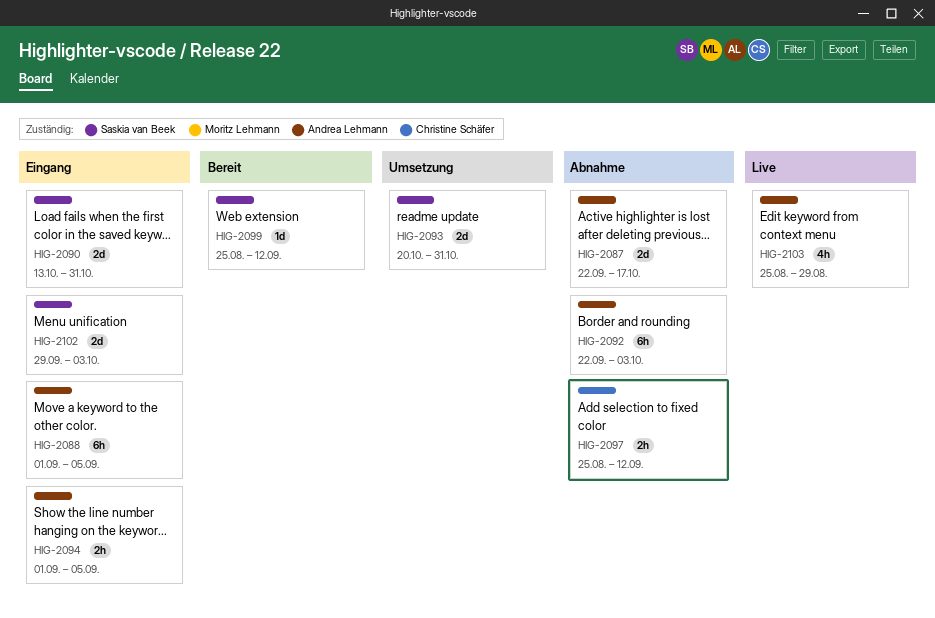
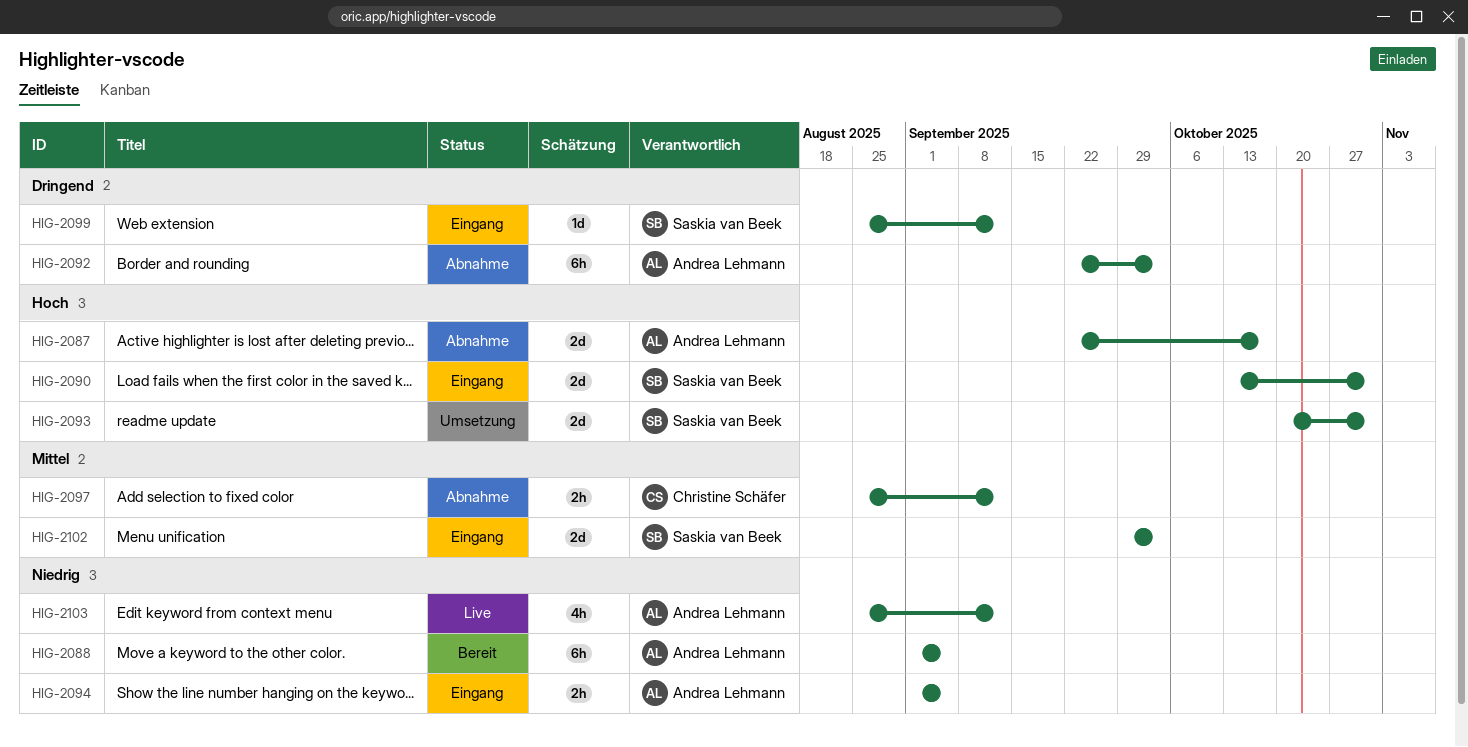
HIG-2088, status: Eingang -> Bereit
HIG-2099, status: Bereit -> Eingang
HIG-2103, due: Aug 29 -> Sep 12

